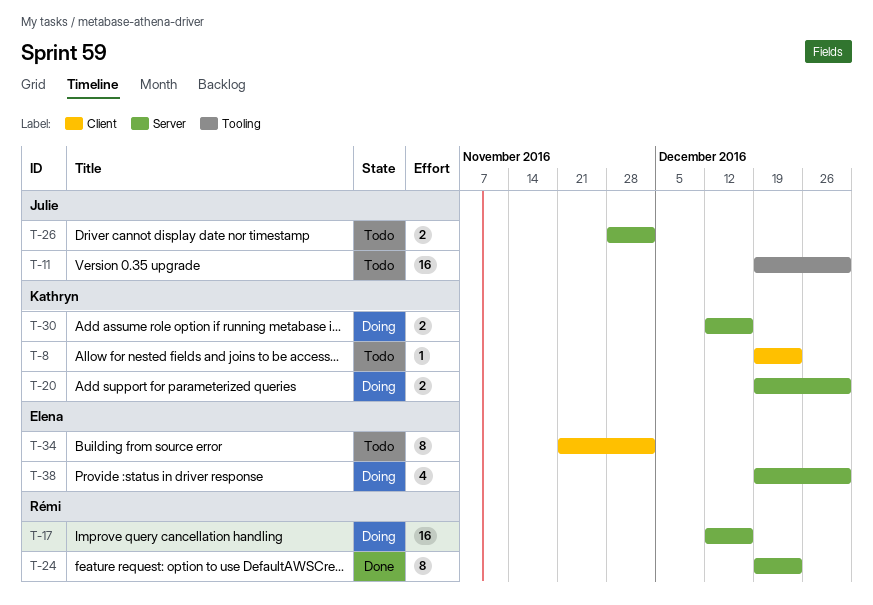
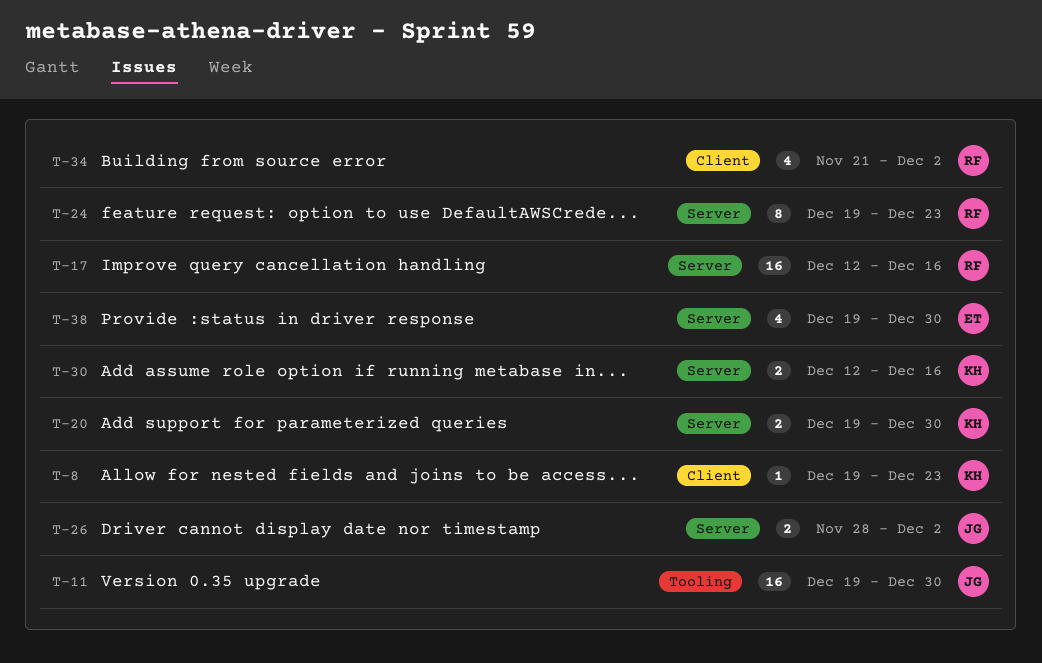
T-34, owner: Elena -> Rémi
T-34, estimate: 8 -> 4

